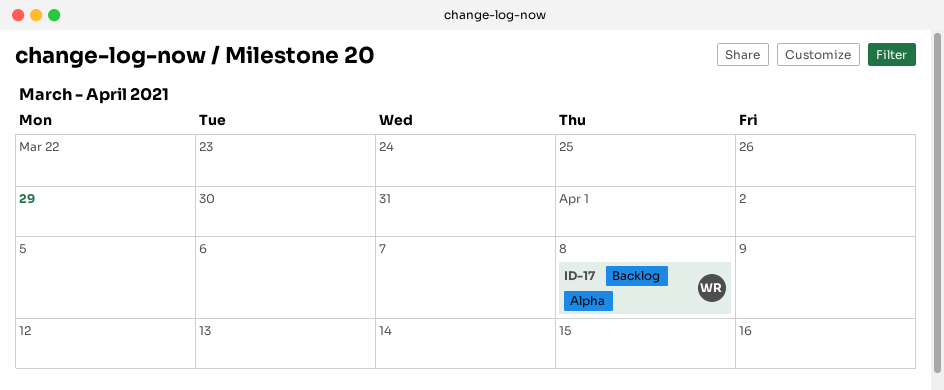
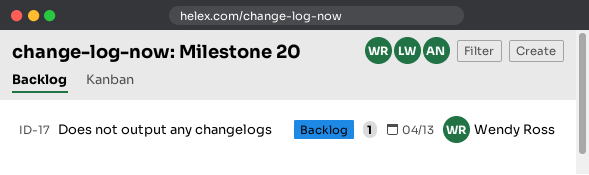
ID-17, due: Apr 8 -> Apr 13

